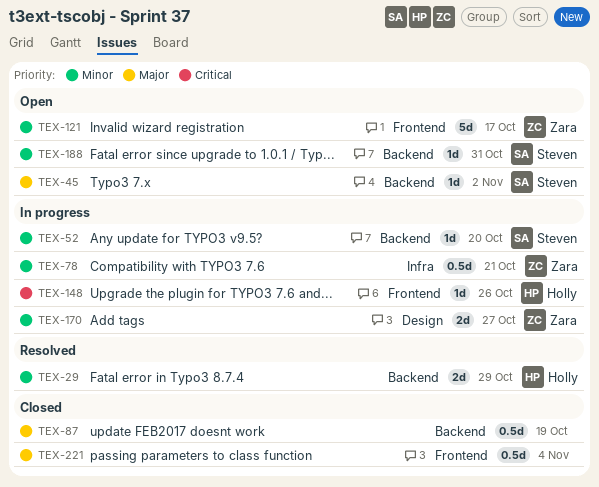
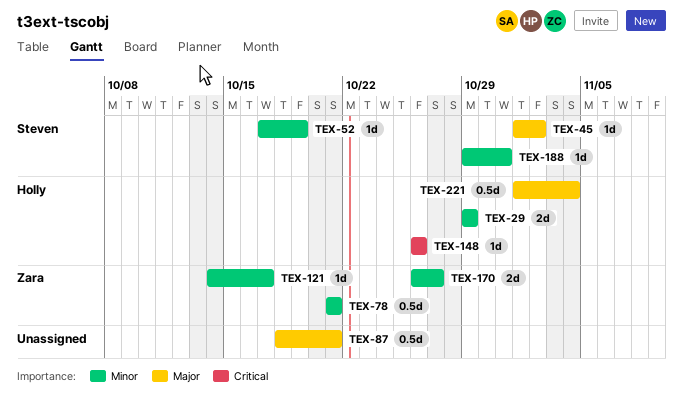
TEX-52, due: Oct 20 -> Oct 19
TEX-87, due: Oct 19 -> Oct 21
TEX-121, estimate: 5d -> 1d
TEX-221, owner: none -> Holly

